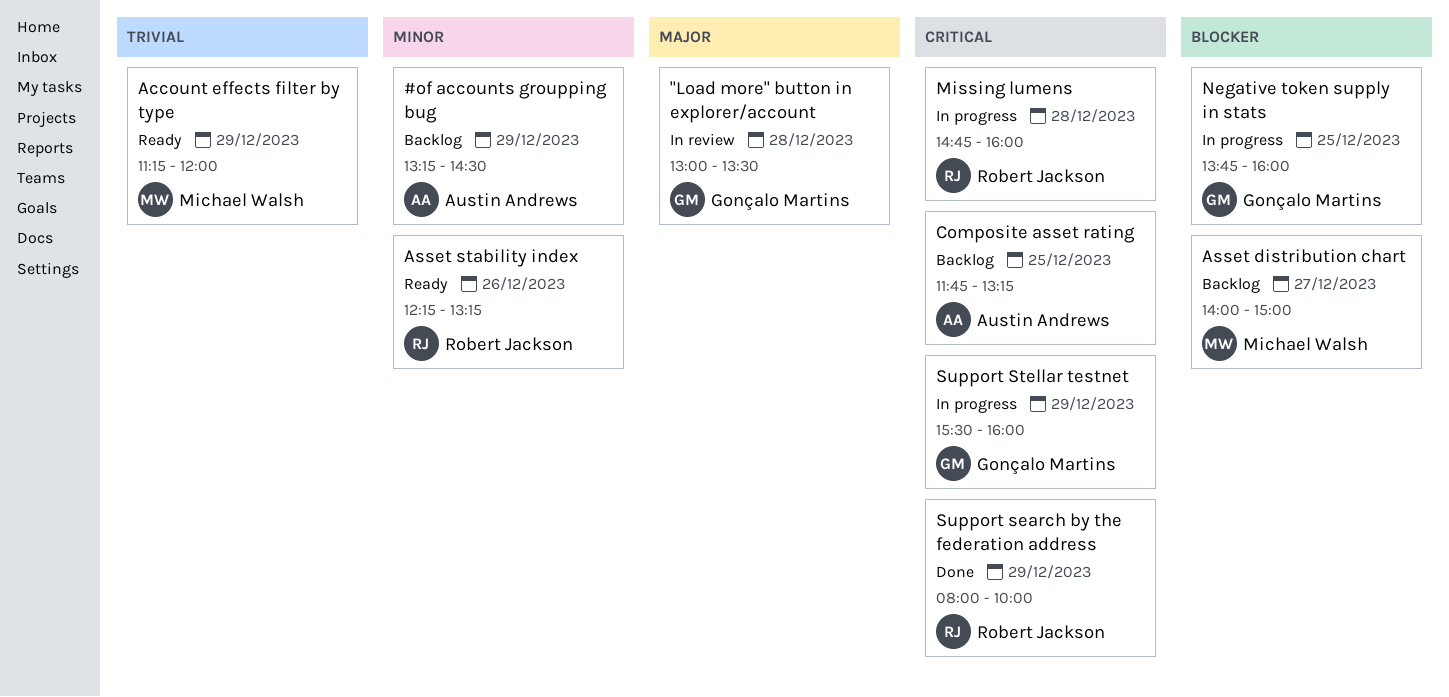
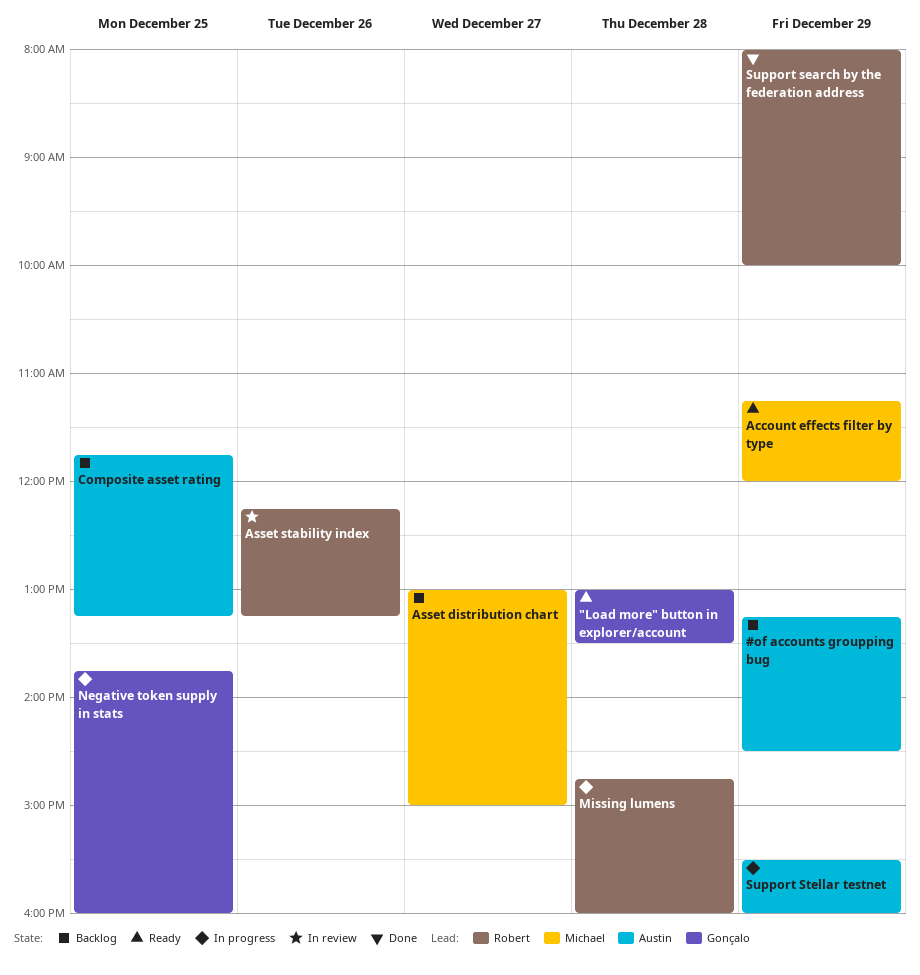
"Load more" button in explorer/account, status: In review -> Ready
Asset distribution chart, begins: 14:00 -> 13:00
Asset stability index, status: Ready -> In review
Support Stellar testnet, owner: Gonçalo Martins -> Austin Andrews

